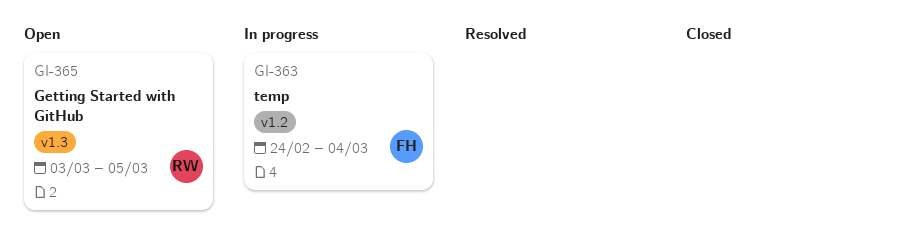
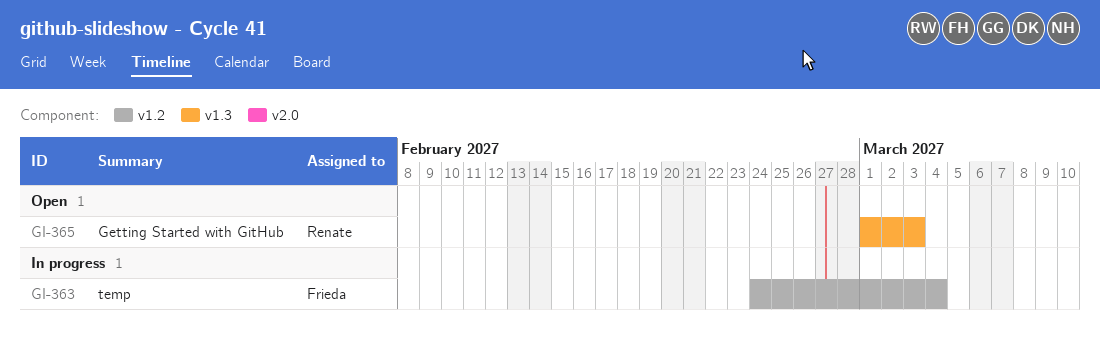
GI-365, start: Mar 3 -> Mar 1
GI-365, due: Mar 5 -> Mar 3

